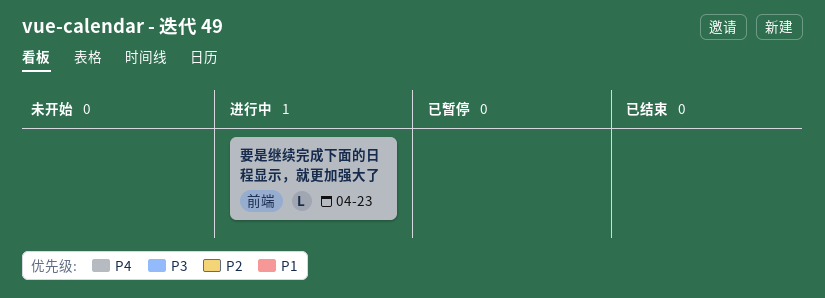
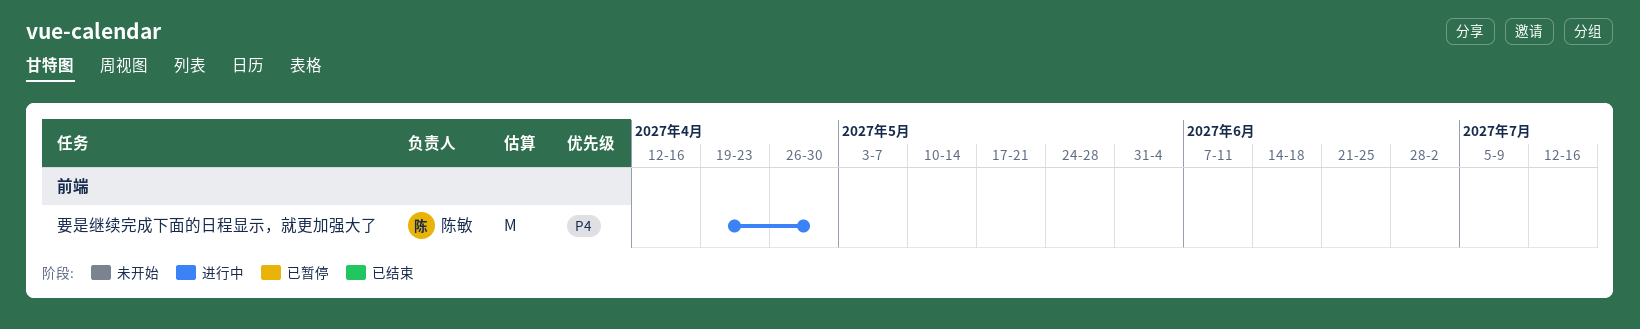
要是继续完成下面的日程显示，就更加强大了, estimate: L -> M
要是继续完成下面的日程显示，就更加强大了, due: Apr 23 -> Apr 30

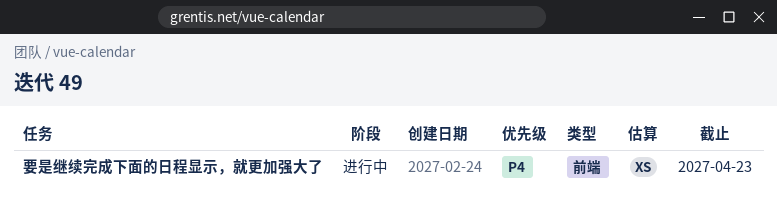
要是继续完成下面的日程显示，就更加强大了, estimate: M -> XS
要是继续完成下面的日程显示，就更加强大了, due: Apr 30 -> Apr 23

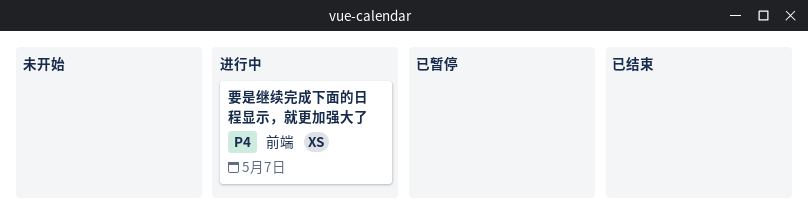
要是继续完成下面的日程显示，就更加强大了, due: Apr 23 -> May 7

